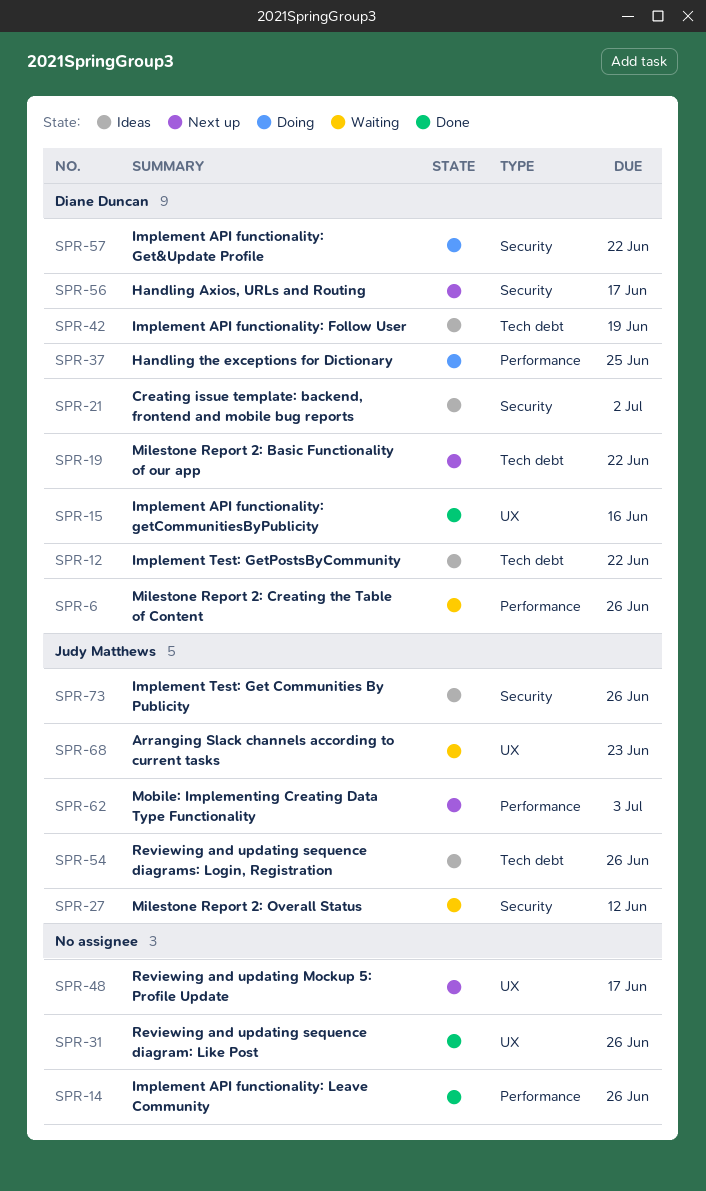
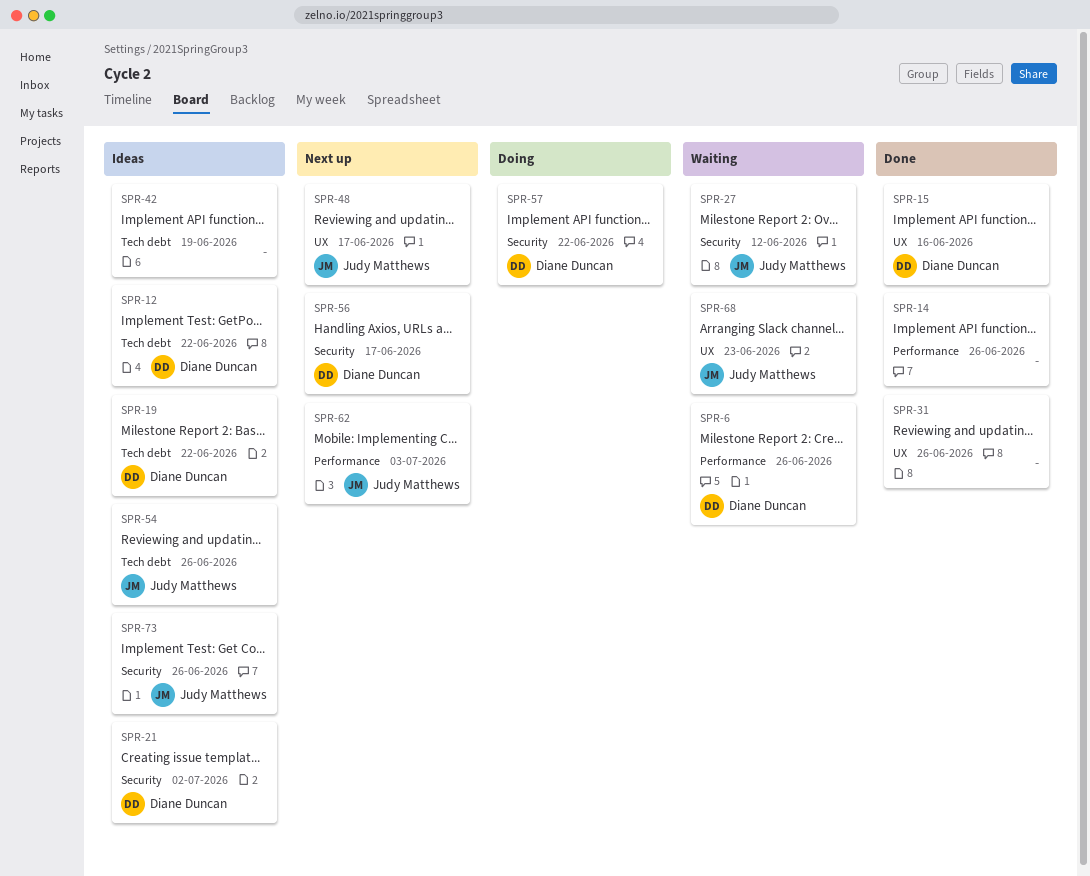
SPR-19, status: Next up -> Ideas
SPR-37: present -> none
SPR-42, owner: Diane Duncan -> none
SPR-48, owner: none -> Judy Matthews

